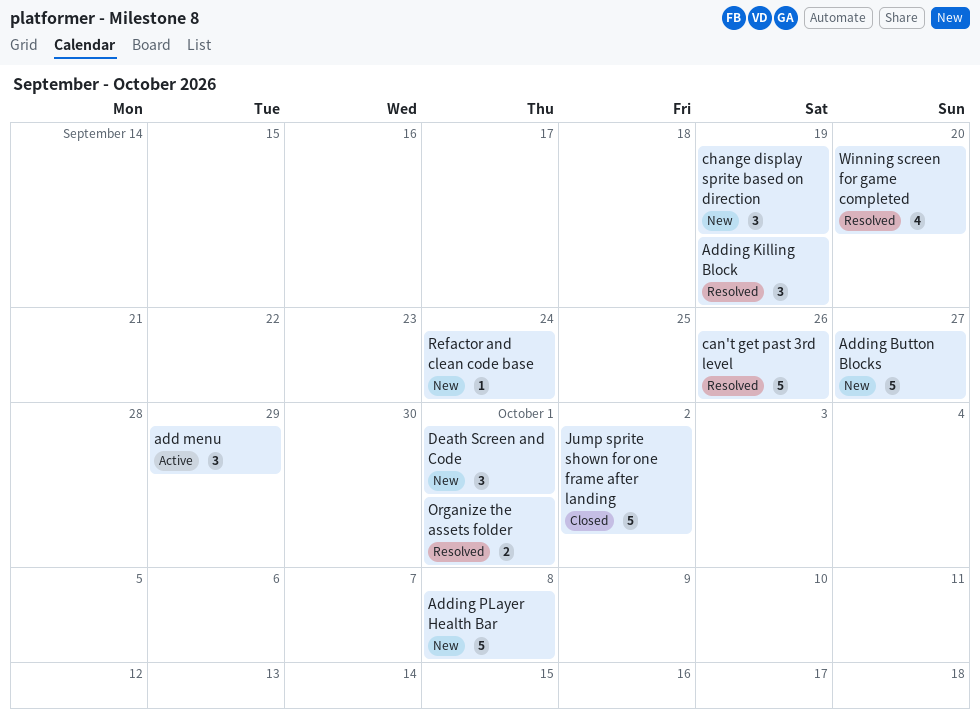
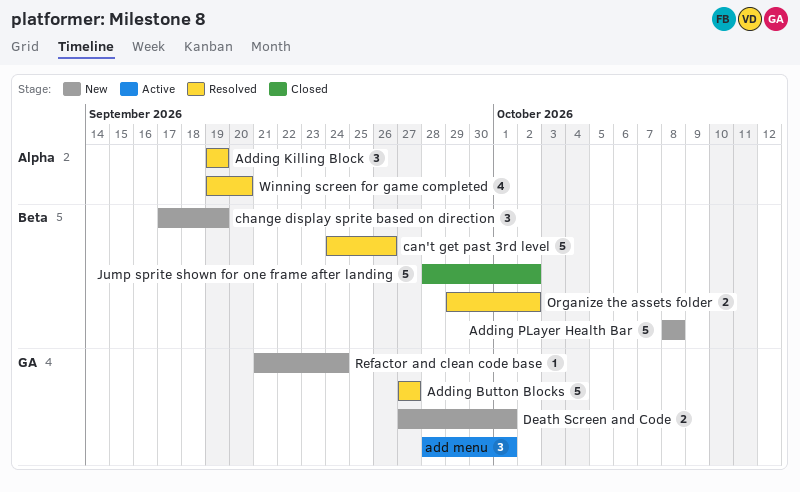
add menu, due: Sep 29 -> Oct 1
Adding Button Blocks, status: New -> Resolved
Death Screen and Code, estimate: 3 -> 2
Organize the assets folder, due: Oct 1 -> Oct 2

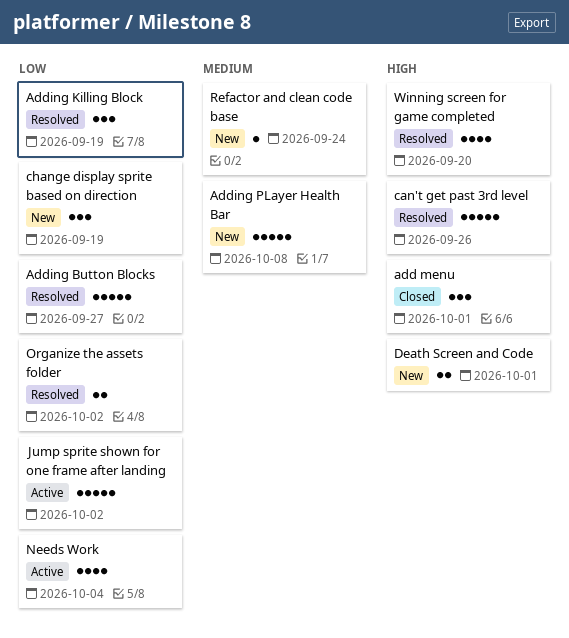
add menu, status: Active -> Closed
Jump sprite shown for one frame after landing, status: Closed -> Active
Needs Work: none -> present

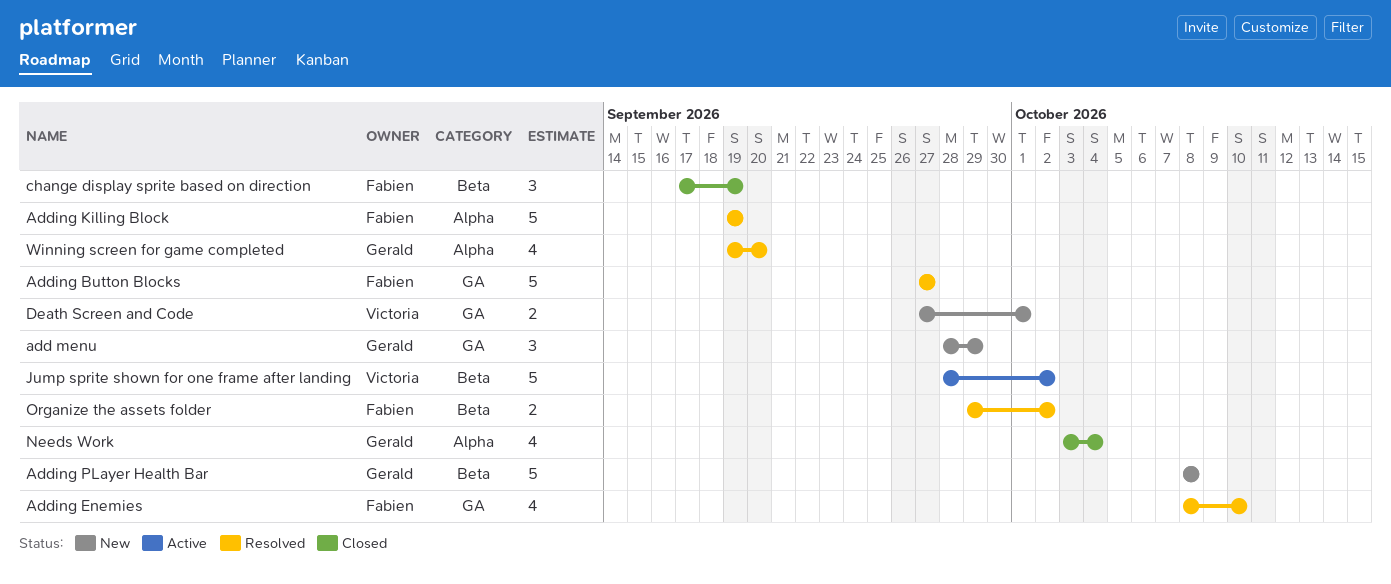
add menu, status: Closed -> New
add menu, due: Oct 1 -> Sep 29
Adding Enemies: none -> present
Adding Killing Block, estimate: 3 -> 5
can't get past 3rd level: present -> none
change display sprite based on direction, status: New -> Closed
Needs Work, status: Active -> Closed
Refactor and clean code base: present -> none

